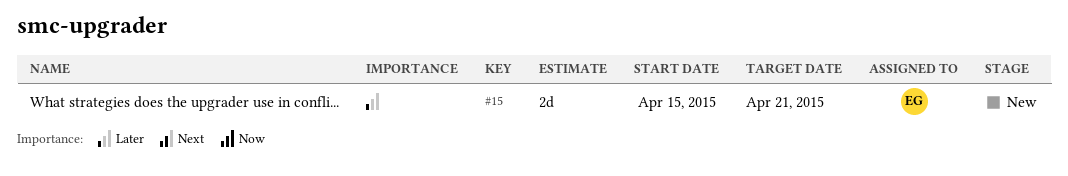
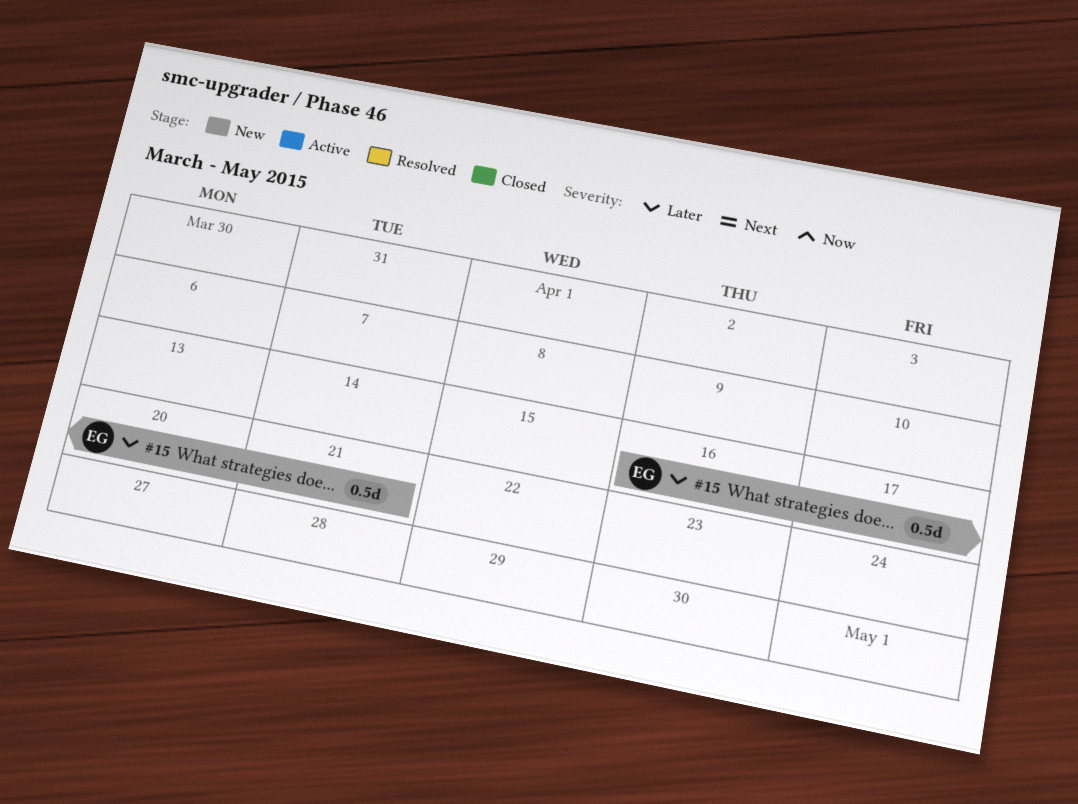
#15, estimate: 2d -> 0.5d
#15, start: Apr 15 -> Apr 16

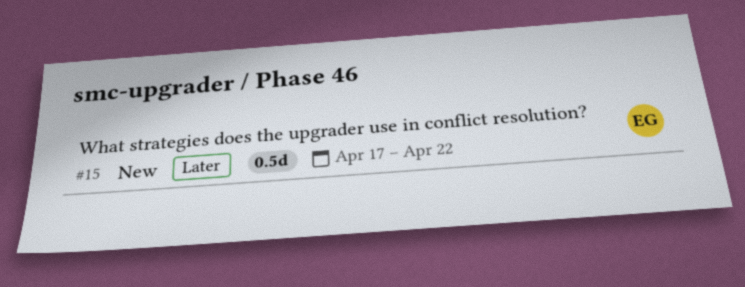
#15, start: Apr 16 -> Apr 17
#15, due: Apr 21 -> Apr 22

